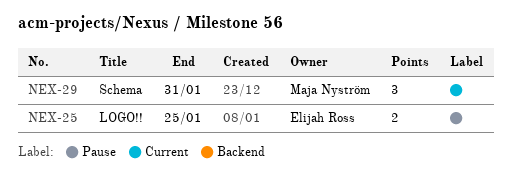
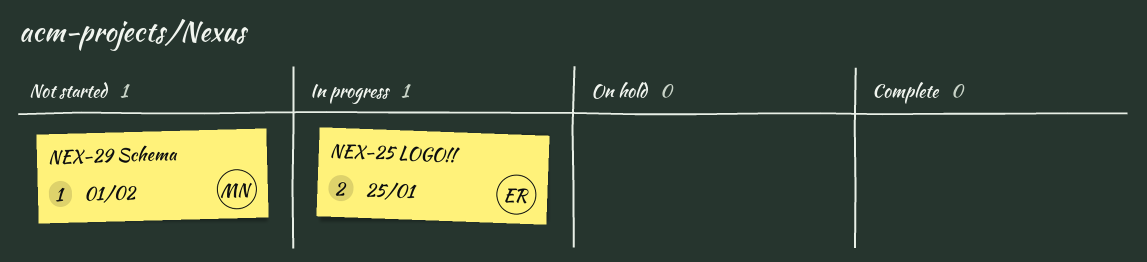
NEX-29, estimate: 3 -> 1
NEX-29, due: Jan 31 -> Feb 1

